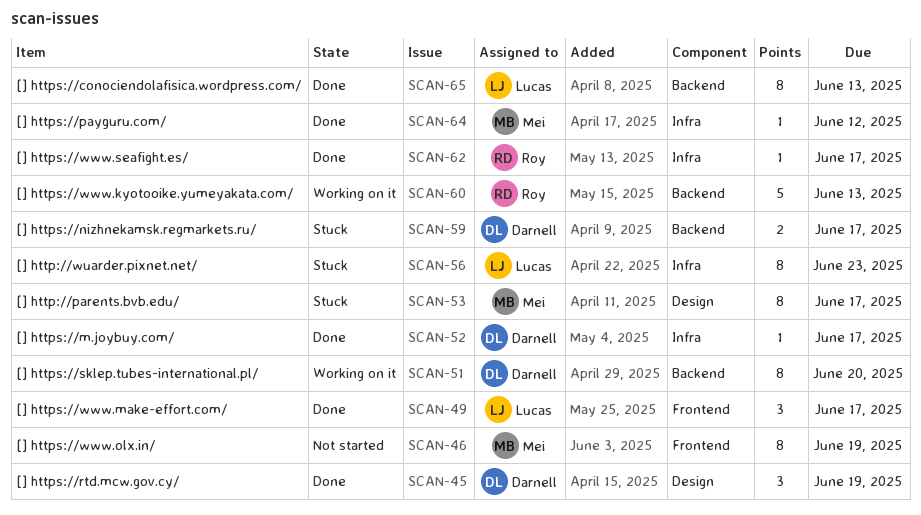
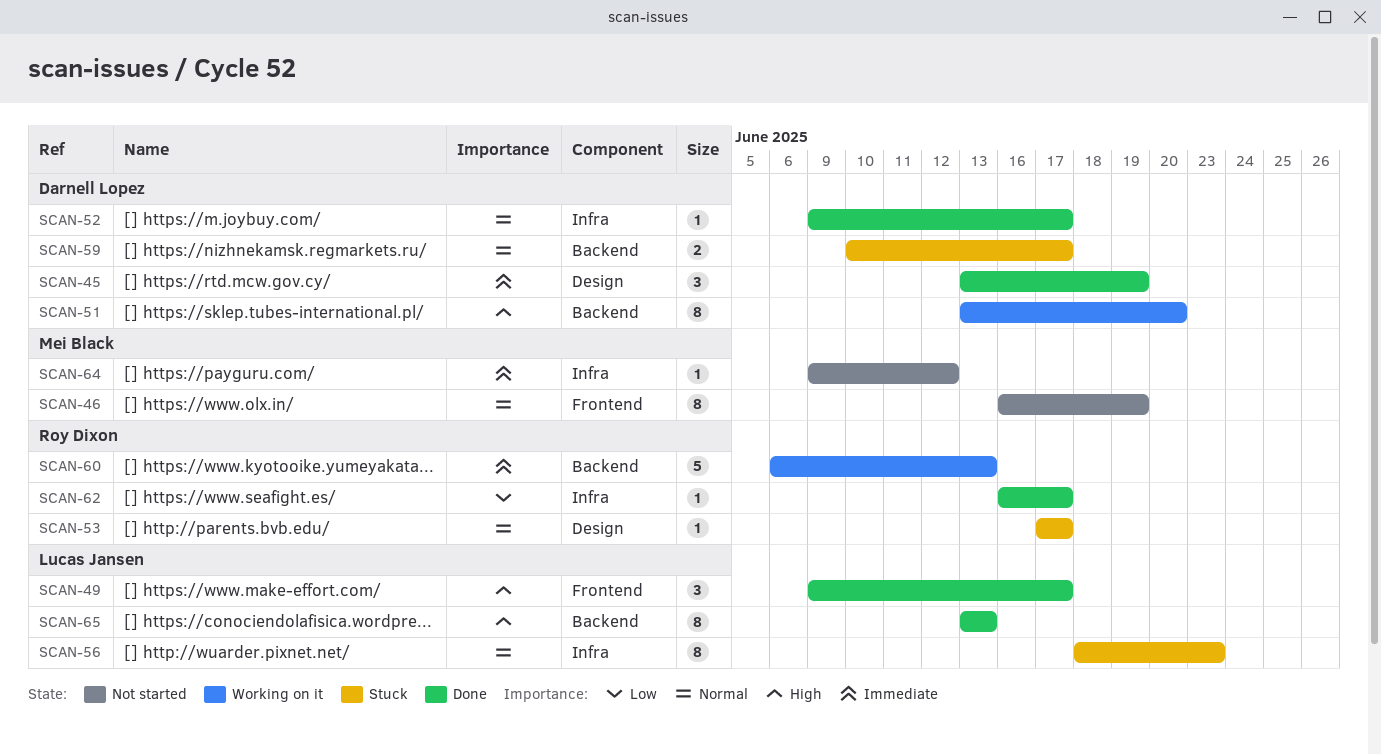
SCAN-53, owner: Mei Black -> Roy Dixon
SCAN-53, estimate: 8 -> 1
SCAN-64, status: Done -> Not started

